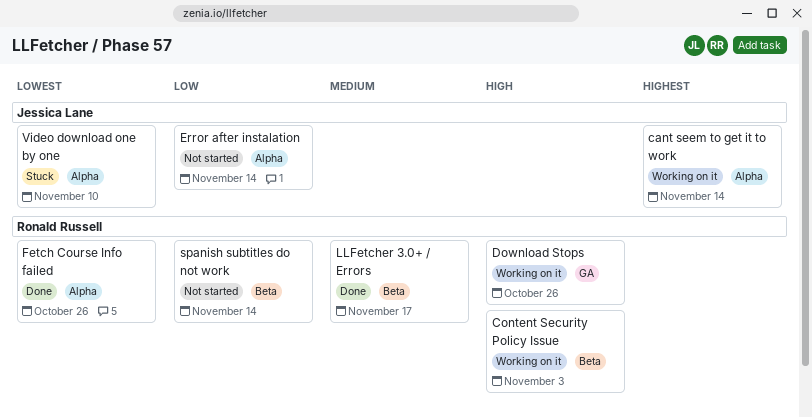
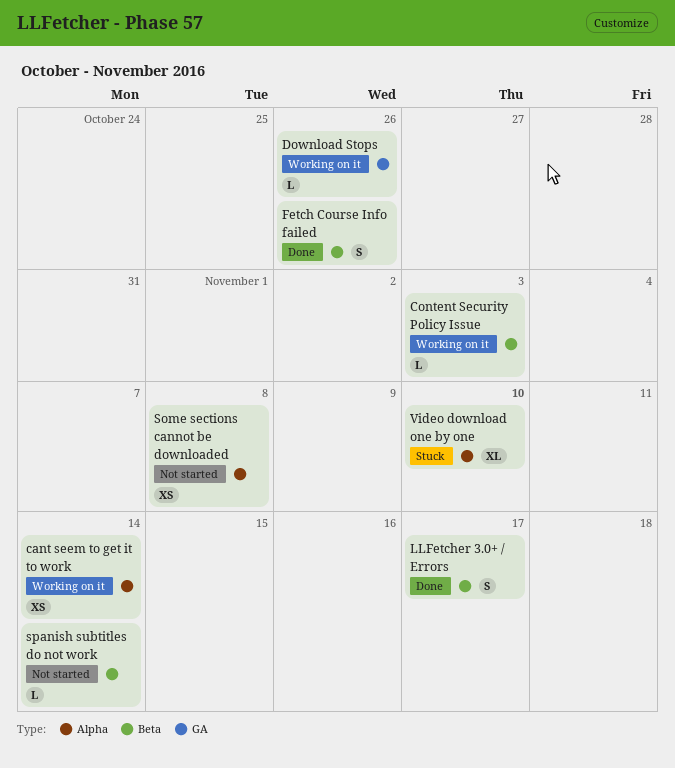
Error after instalation: present -> none
Fetch Course Info failed, label: Alpha -> Beta
Some sections cannot be downloaded: none -> present

